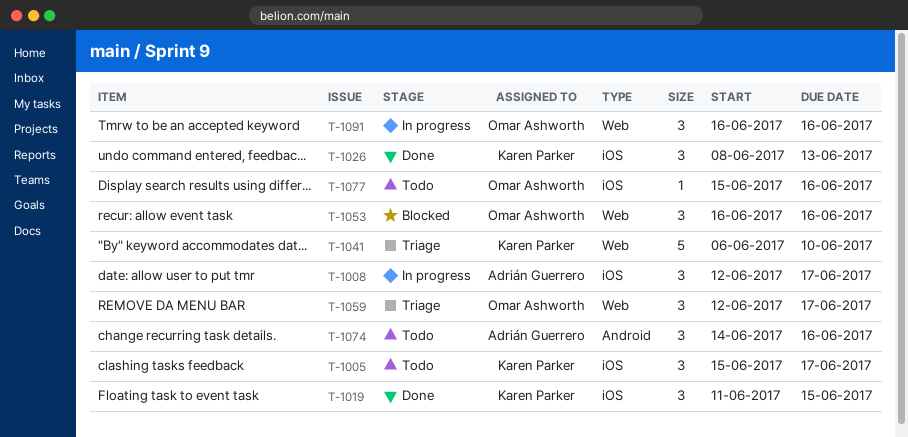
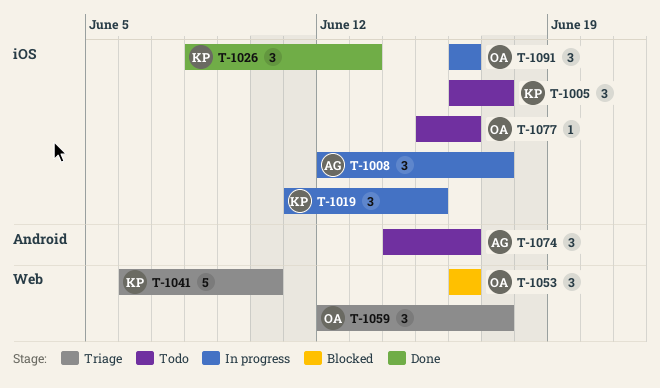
T-1005, start: Jun 15 -> Jun 16
T-1019, status: Done -> In progress
T-1091, label: Web -> iOS

